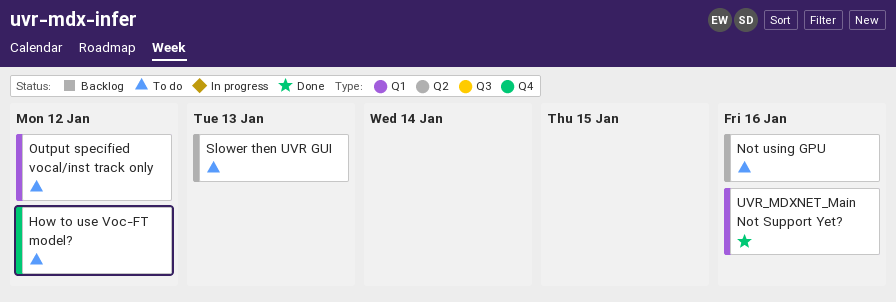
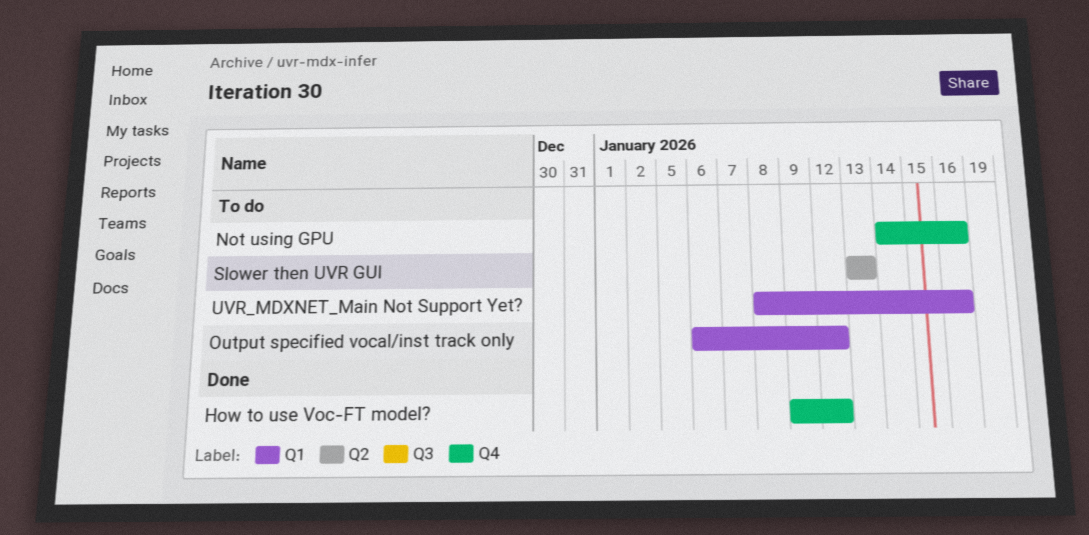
How to use Voc-FT model?, status: To do -> Done
Not using GPU, label: Q2 -> Q4
UVR_MDXNET_Main Not Support Yet?, status: Done -> To do

